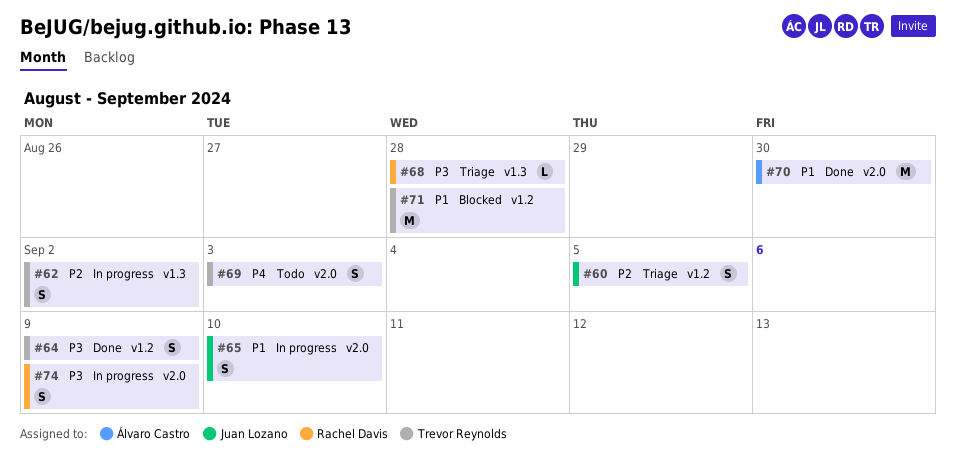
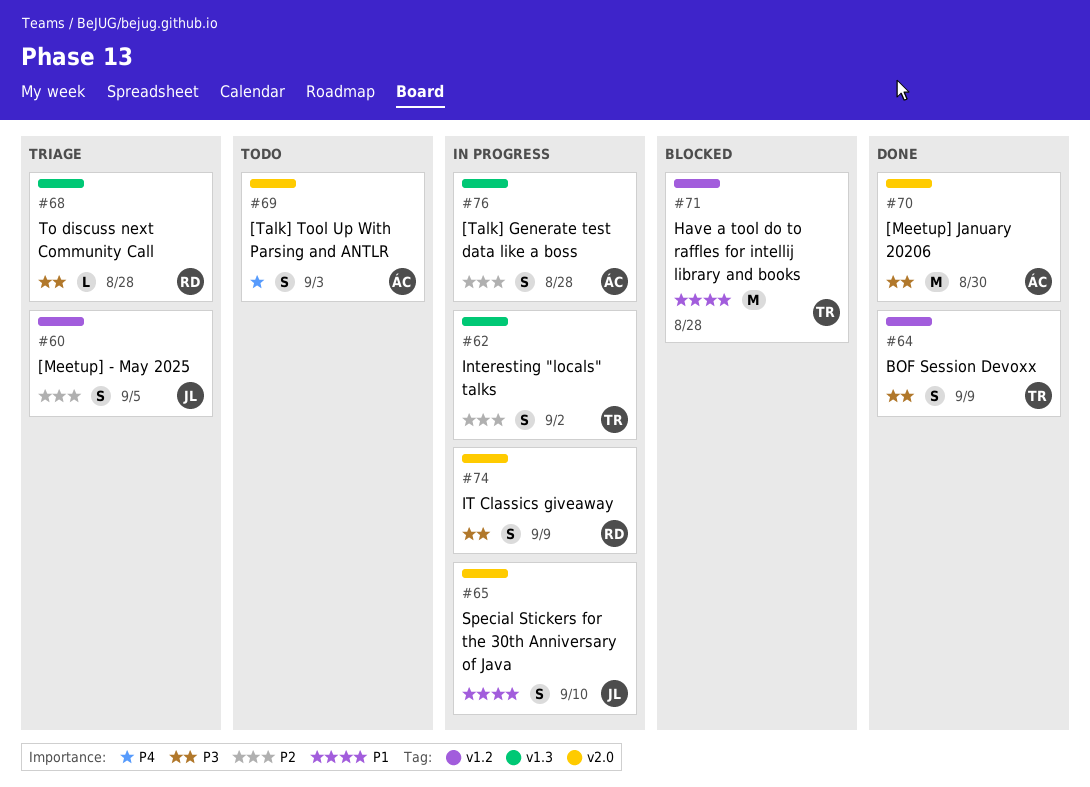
#69, owner: Trevor Reynolds -> Álvaro Castro
#70, priority: P1 -> P3
#76: none -> present

